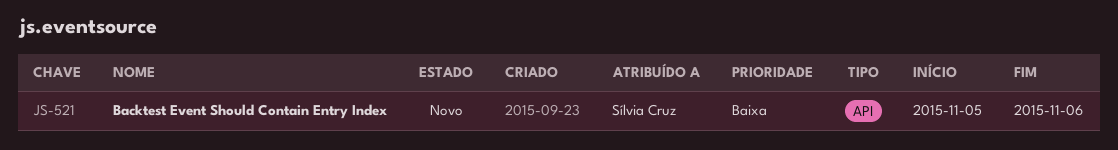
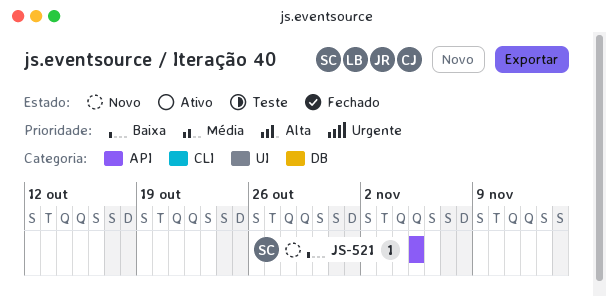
JS-521, due: Nov 6 -> Nov 5

